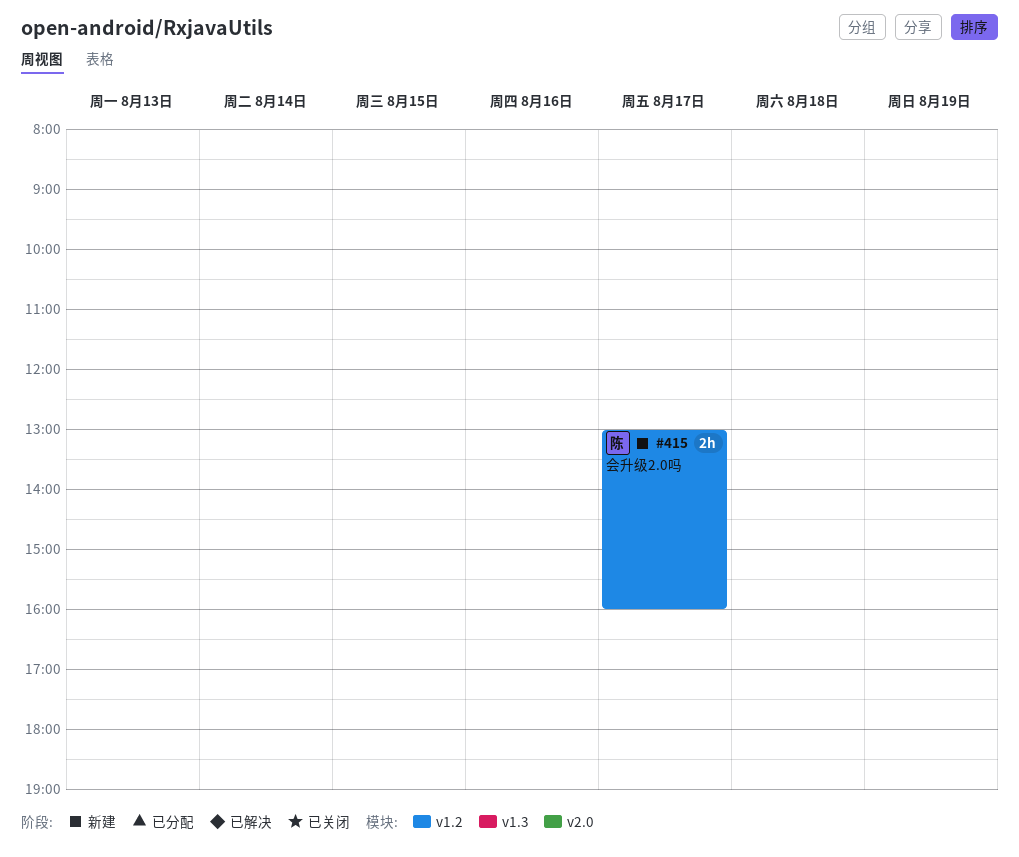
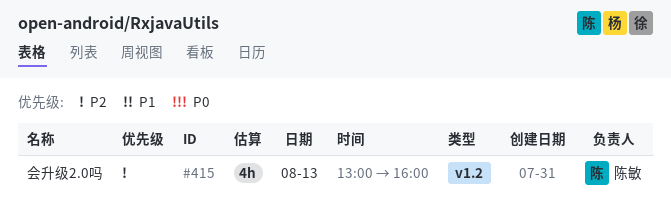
#415, estimate: 2h -> 4h
#415, day: Aug 17 -> Aug 13

